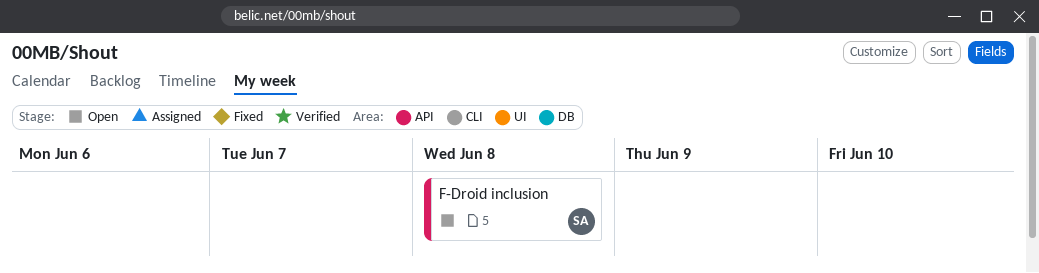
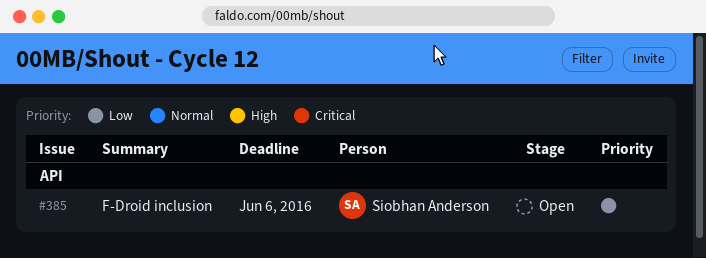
F-Droid inclusion, due: Jun 8 -> Jun 6

